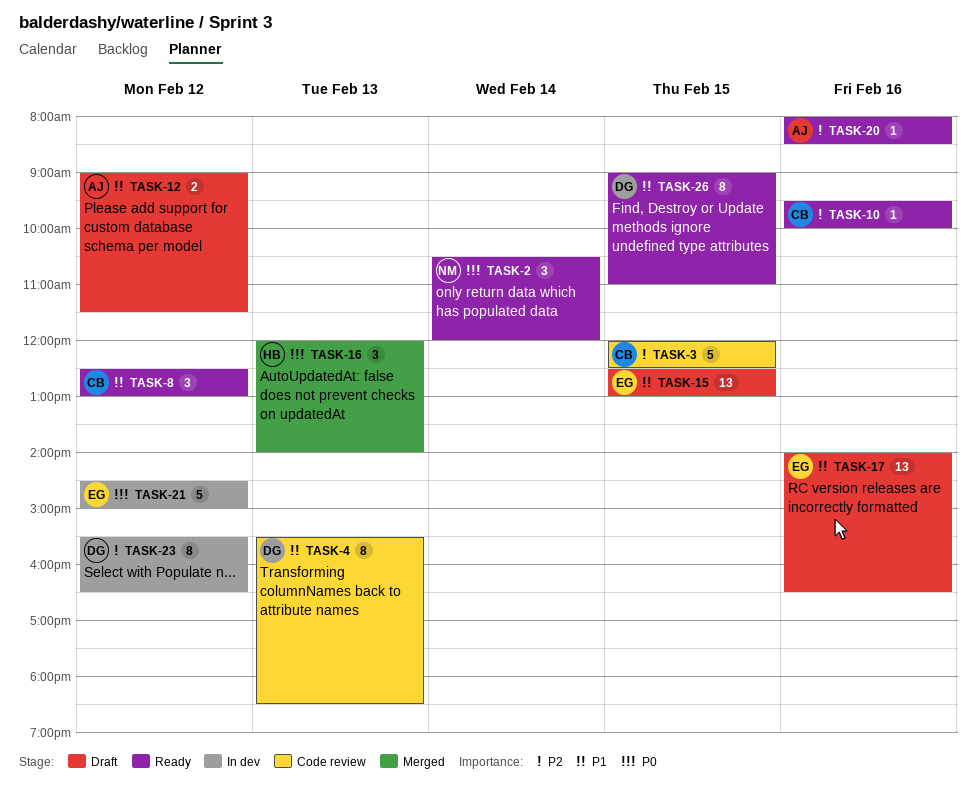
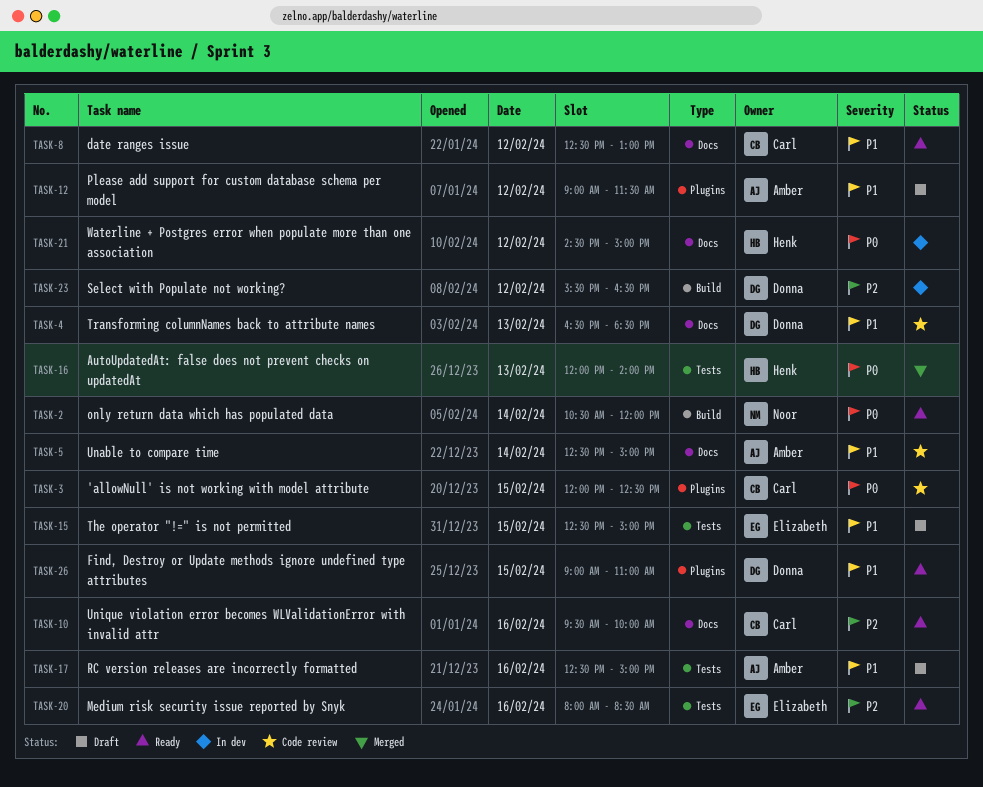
TASK-3, priority: P2 -> P0
TASK-4, begins: 15:30 -> 16:30
TASK-5: none -> present
TASK-15, ends: 13:00 -> 15:00
TASK-17, owner: Elizabeth -> Amber
TASK-17, begins: 14:00 -> 12:30
TASK-17, ends: 16:30 -> 15:00
TASK-20, owner: Amber -> Elizabeth
TASK-21, owner: Elizabeth -> Henk

